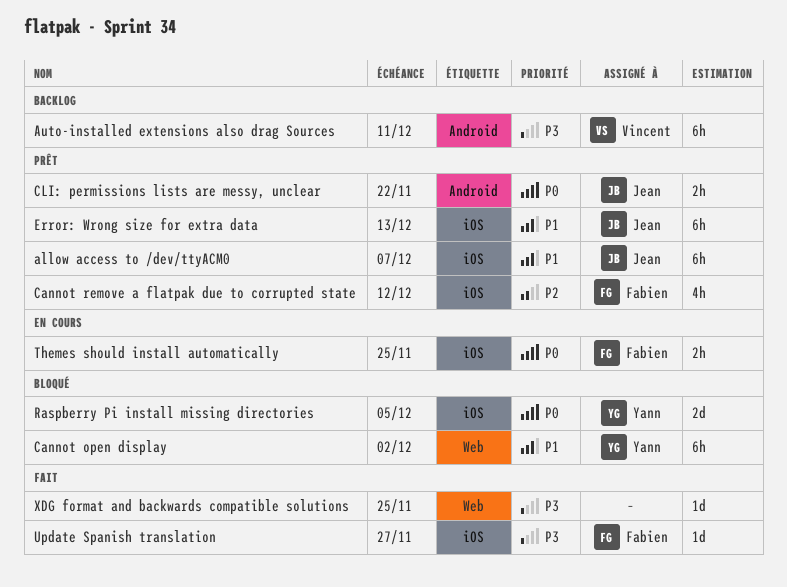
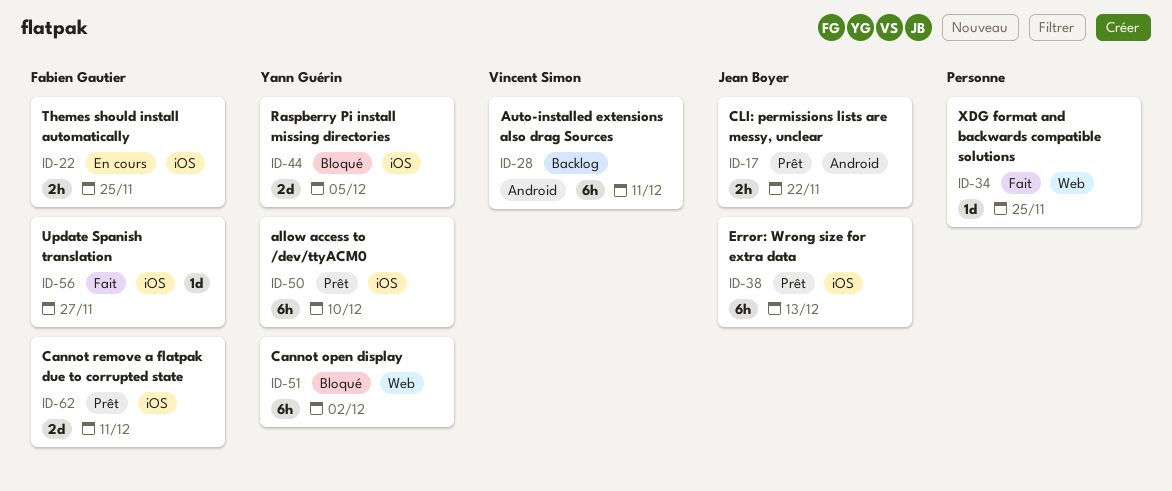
allow access to /dev/ttyACM0, owner: Jean Boyer -> Yann Guérin
allow access to /dev/ttyACM0, due: Dec 7 -> Dec 10
Cannot remove a flatpak due to corrupted state, estimate: 4h -> 2d
Cannot remove a flatpak due to corrupted state, due: Dec 12 -> Dec 11

